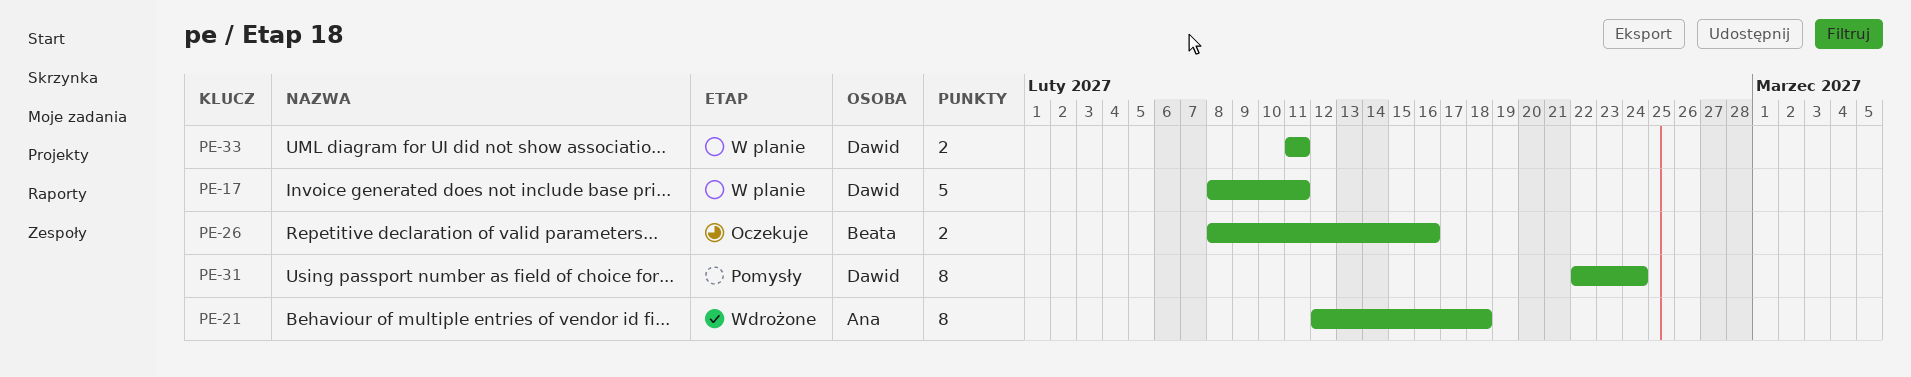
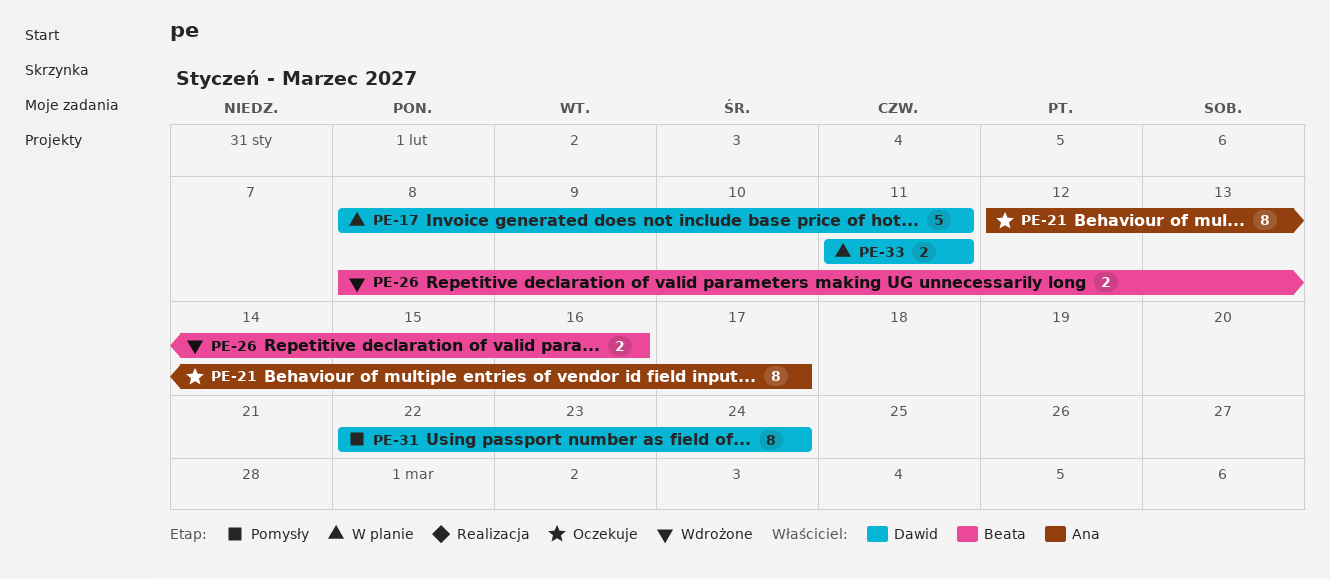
PE-21, status: Wdrożone -> Oczekuje
PE-21, due: Feb 18 -> Feb 17
PE-26, status: Oczekuje -> Wdrożone

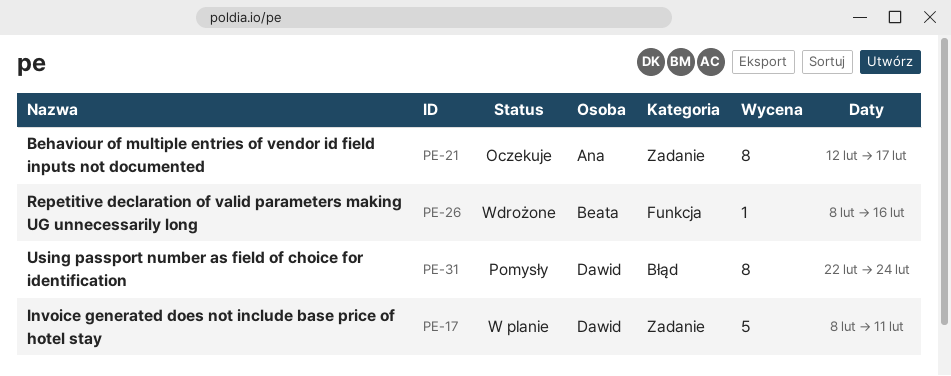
PE-26, estimate: 2 -> 1
PE-33: present -> none

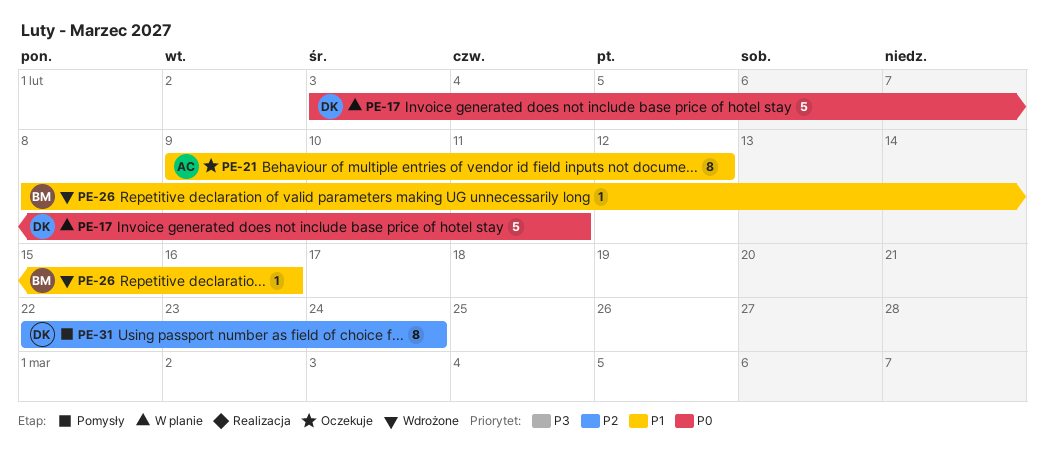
PE-17, start: Feb 8 -> Feb 3
PE-21, start: Feb 12 -> Feb 9
PE-21, due: Feb 17 -> Feb 12

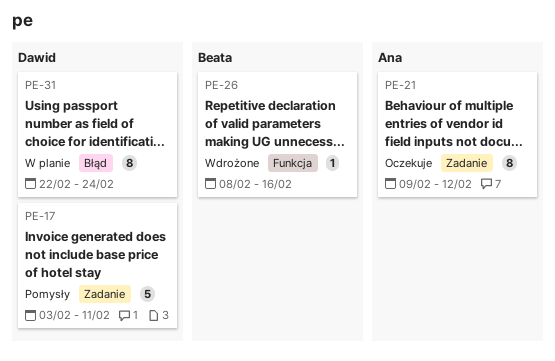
PE-17, status: W planie -> Pomysły
PE-31, status: Pomysły -> W planie

